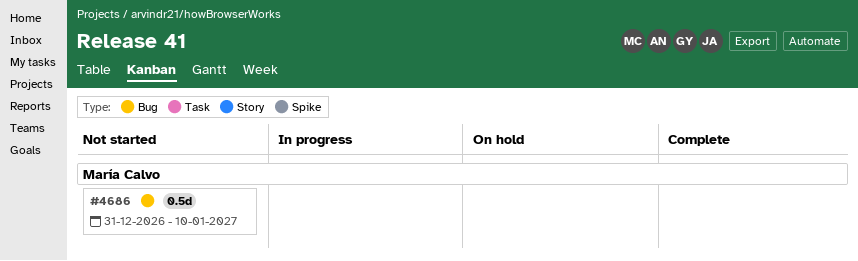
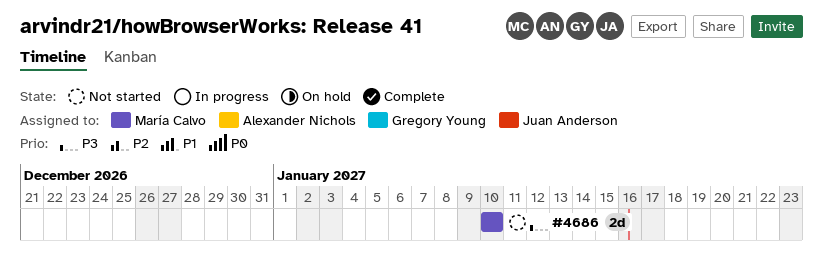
#4686, estimate: 0.5d -> 2d
#4686, start: Dec 31 -> Jan 10

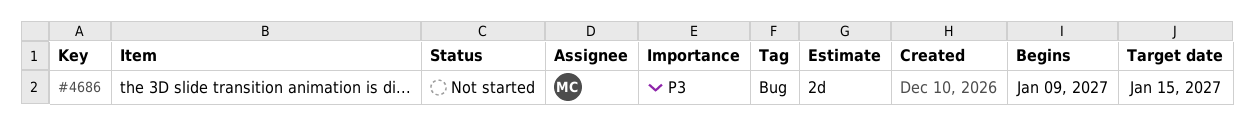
#4686, start: Jan 10 -> Jan 9
#4686, due: Jan 10 -> Jan 15

